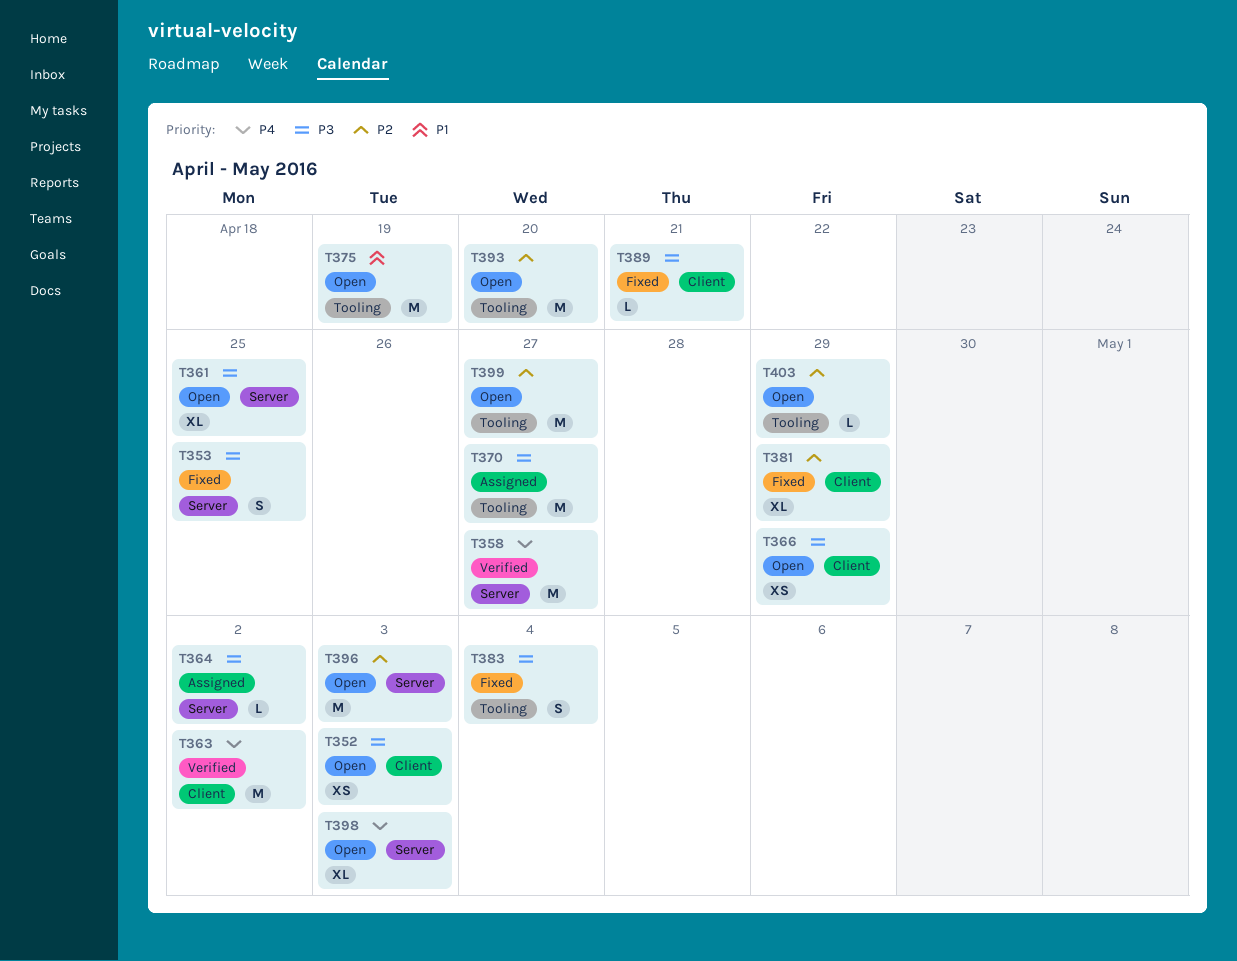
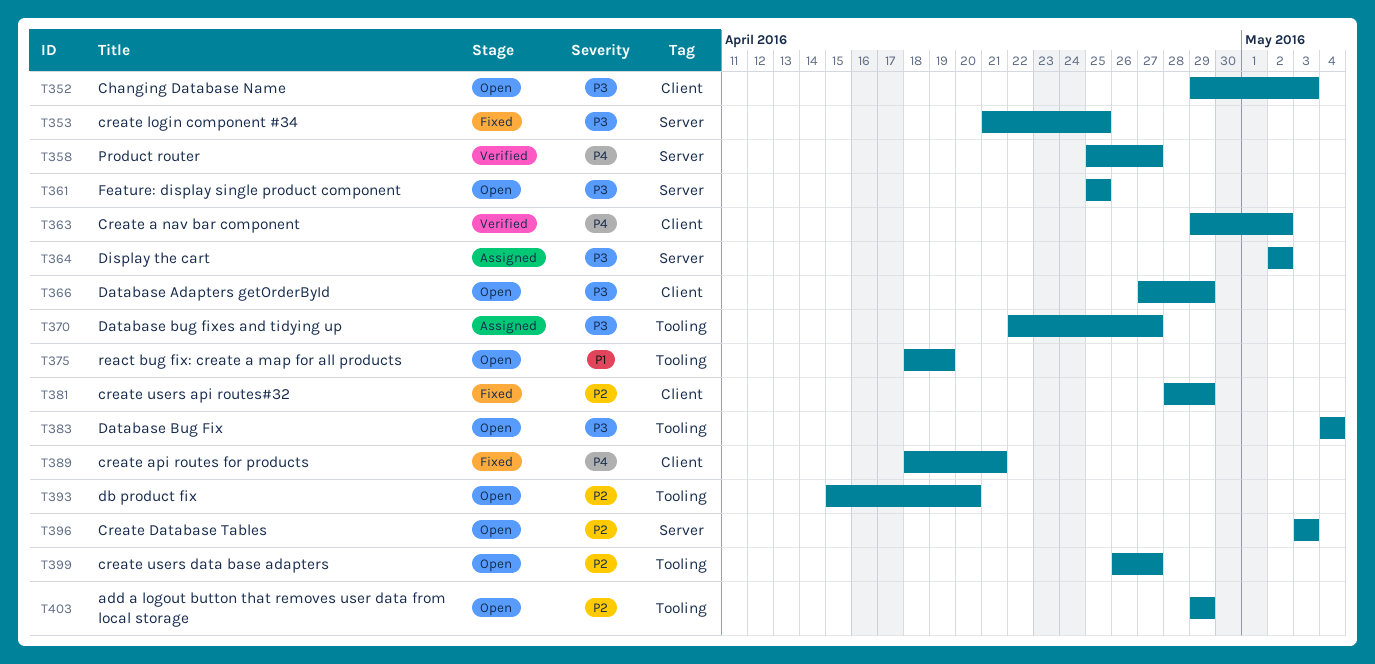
T383, status: Fixed -> Open
T389, priority: P3 -> P4
T398: present -> none

